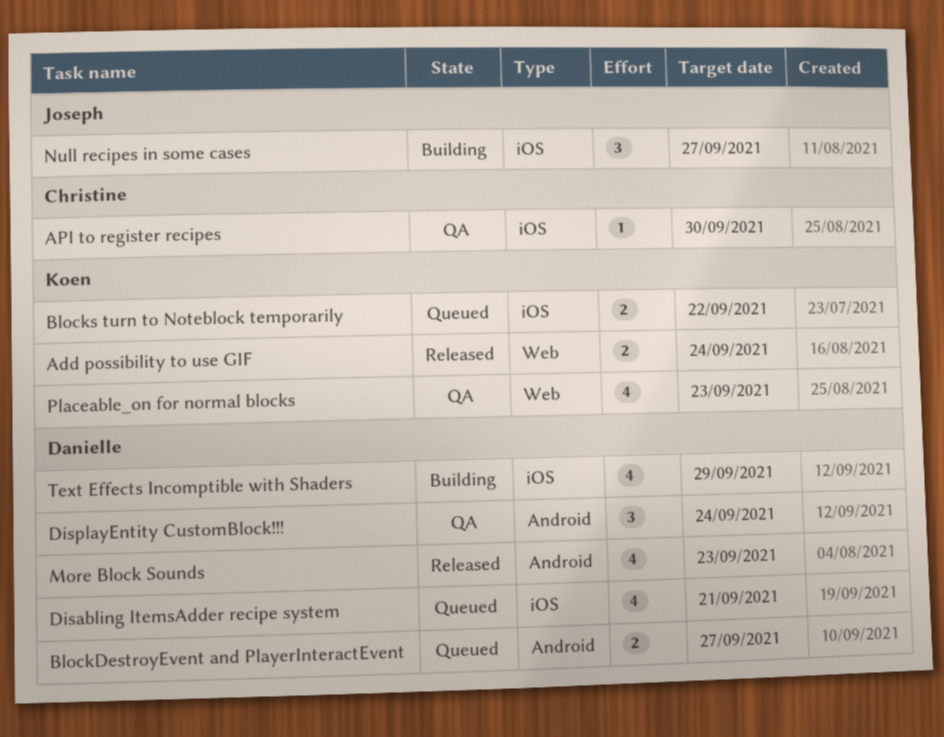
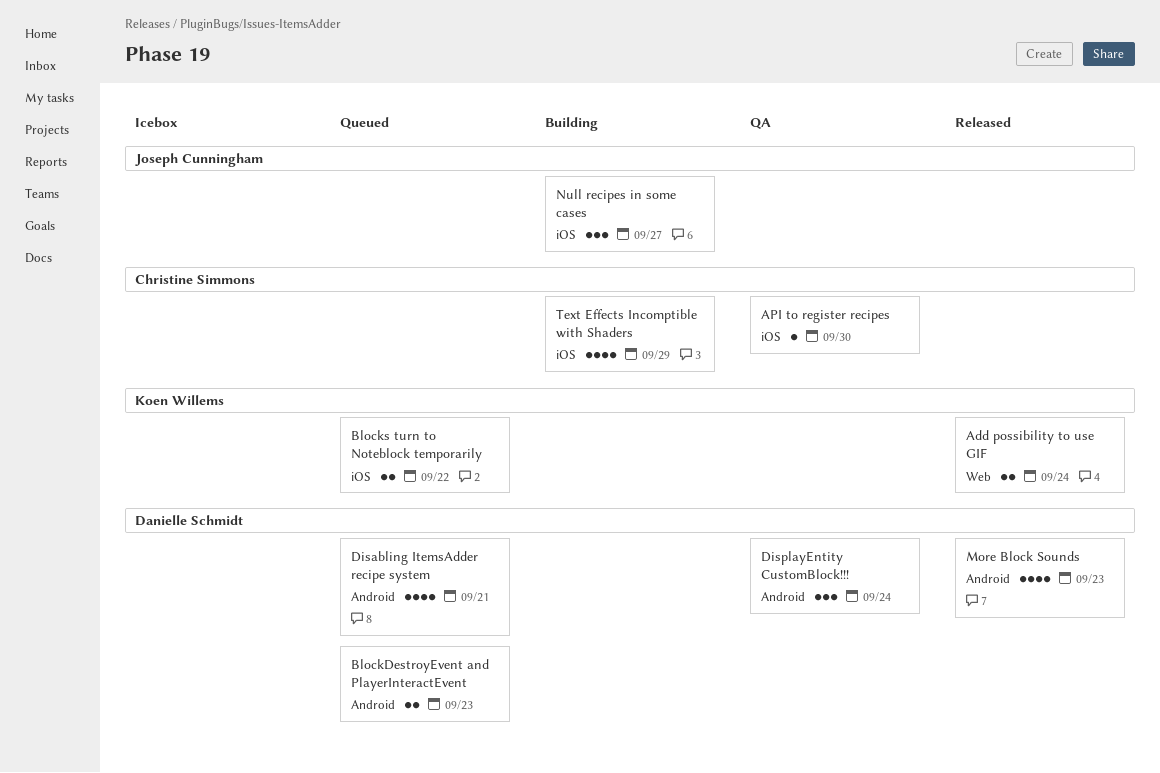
BlockDestroyEvent and PlayerInteractEvent, due: Sep 27 -> Sep 23
Disabling ItemsAdder recipe system, label: iOS -> Android
Placeable_on for normal blocks: present -> none
Text Effects Incomptible with Shaders, owner: Danielle Schmidt -> Christine Simmons

